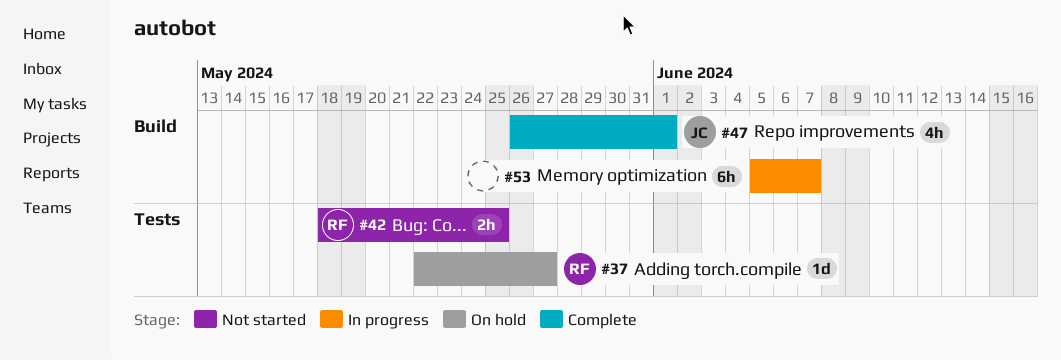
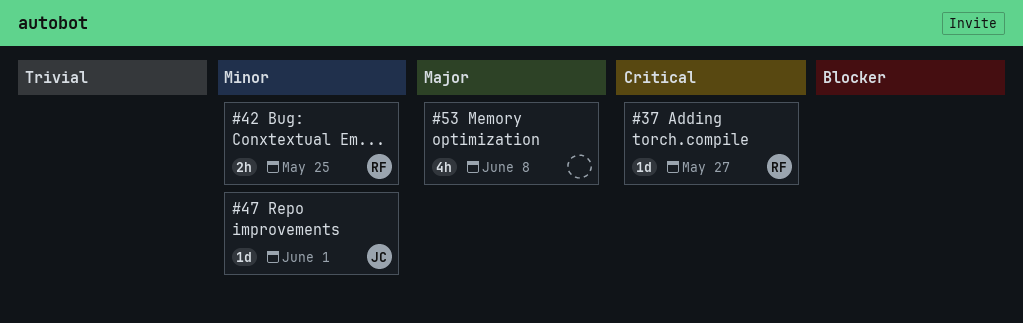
#47, estimate: 4h -> 1d
#53, estimate: 6h -> 4h
#53, due: Jun 7 -> Jun 8

